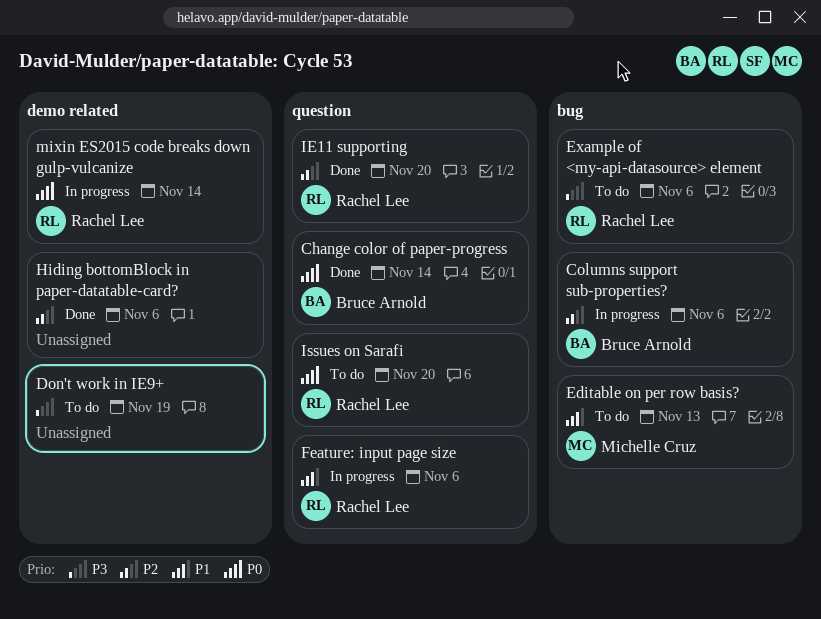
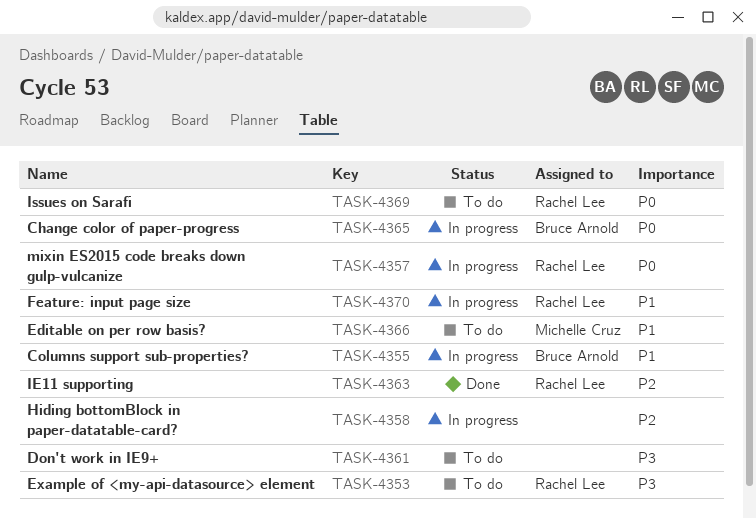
Change color of paper-progress, status: Done -> In progress
Columns support sub-properties?, priority: P2 -> P1
Hiding bottomBlock in paper-datatable-card?, status: Done -> In progress

